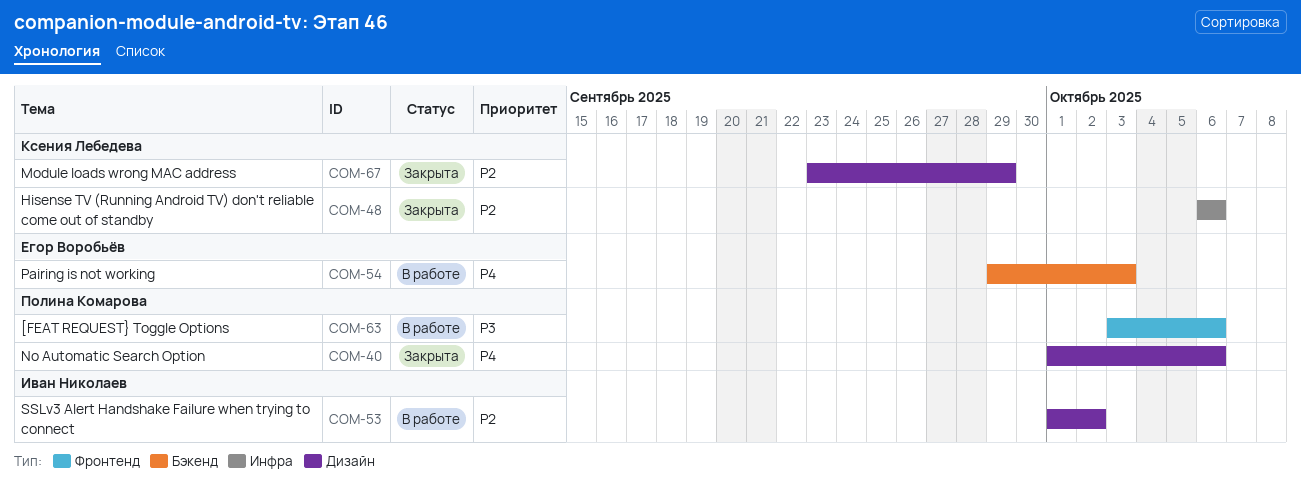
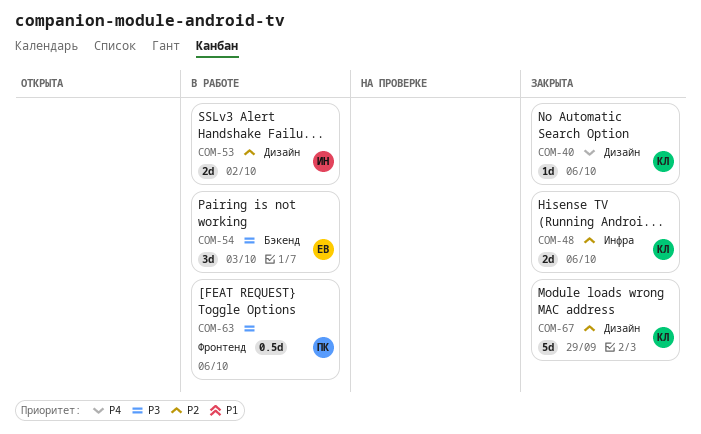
COM-40, owner: Полина Комарова -> Ксения Лебедева
COM-54, priority: P4 -> P3

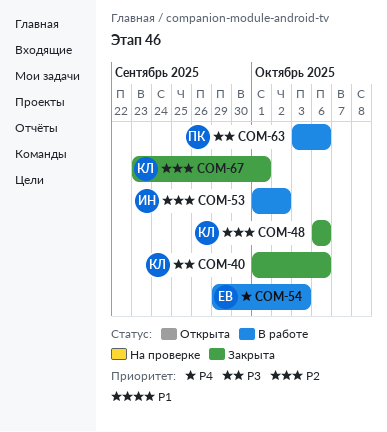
COM-40, priority: P4 -> P3
COM-54, priority: P3 -> P4
COM-67, due: Sep 29 -> Oct 1

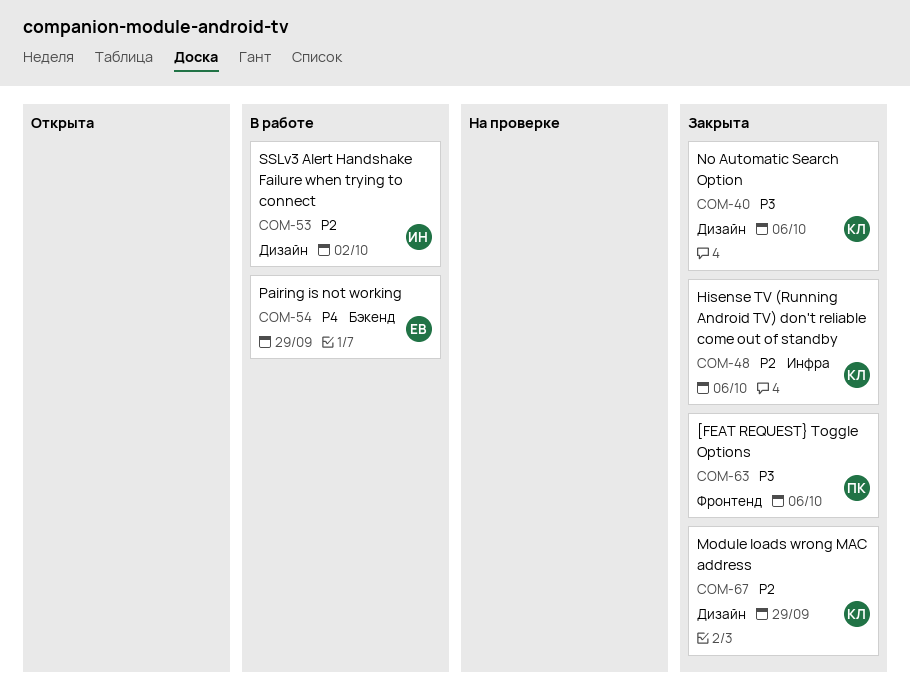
COM-54, due: Oct 3 -> Sep 29
COM-63, status: В работе -> Закрыта
COM-67, due: Oct 1 -> Sep 29

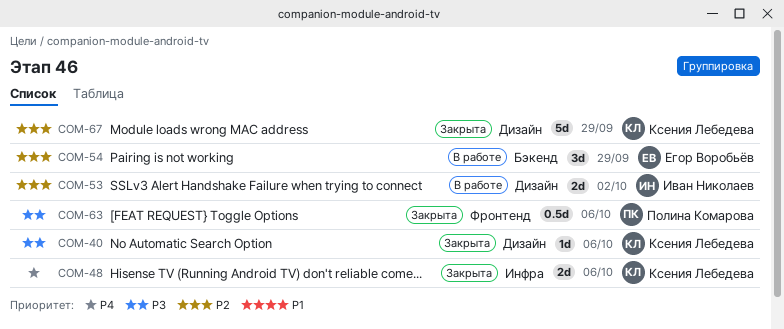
COM-48, priority: P2 -> P4
COM-54, priority: P4 -> P2

